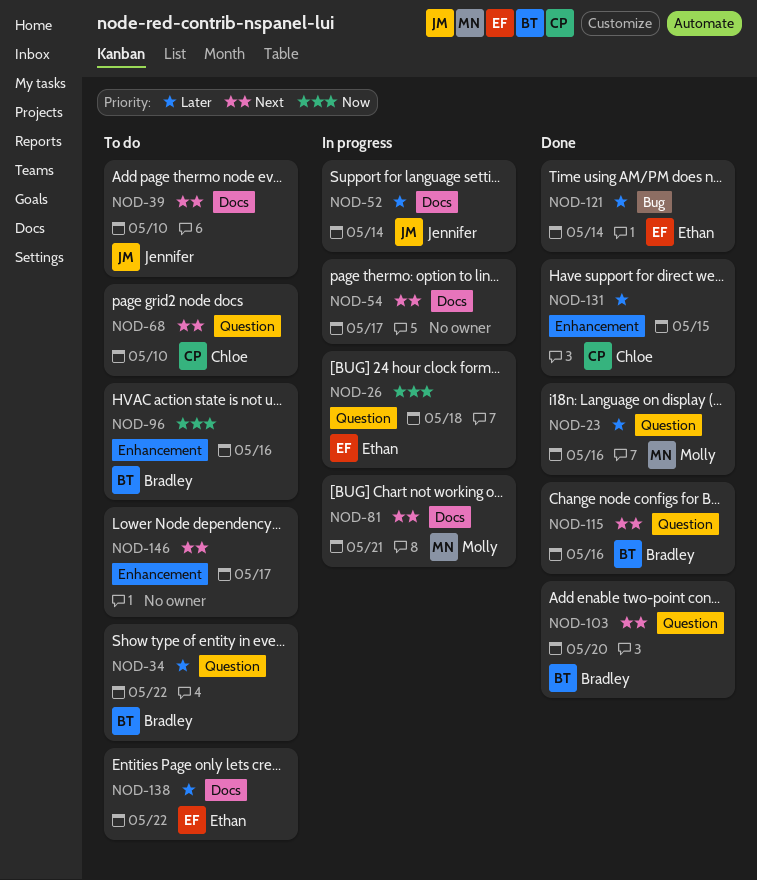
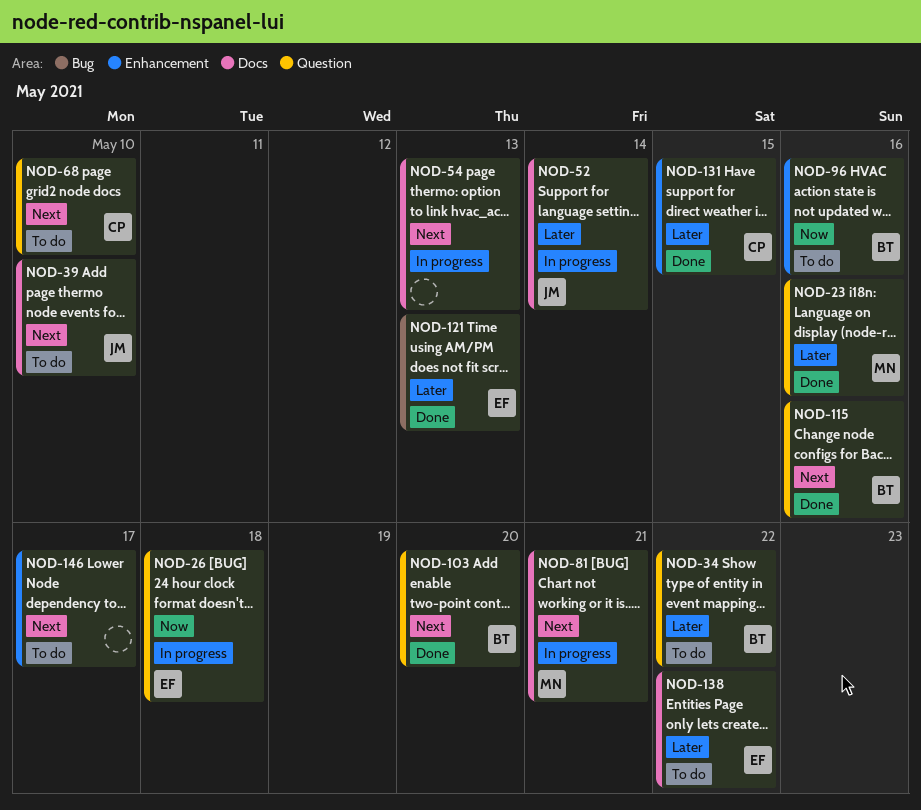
NOD-54, due: May 17 -> May 13
NOD-121, due: May 14 -> May 13

